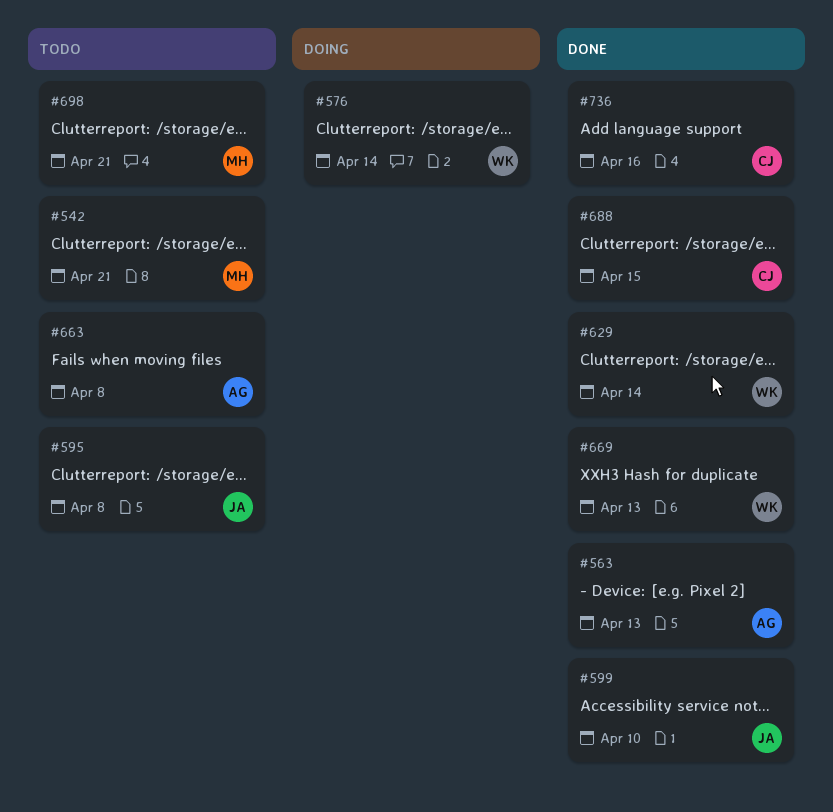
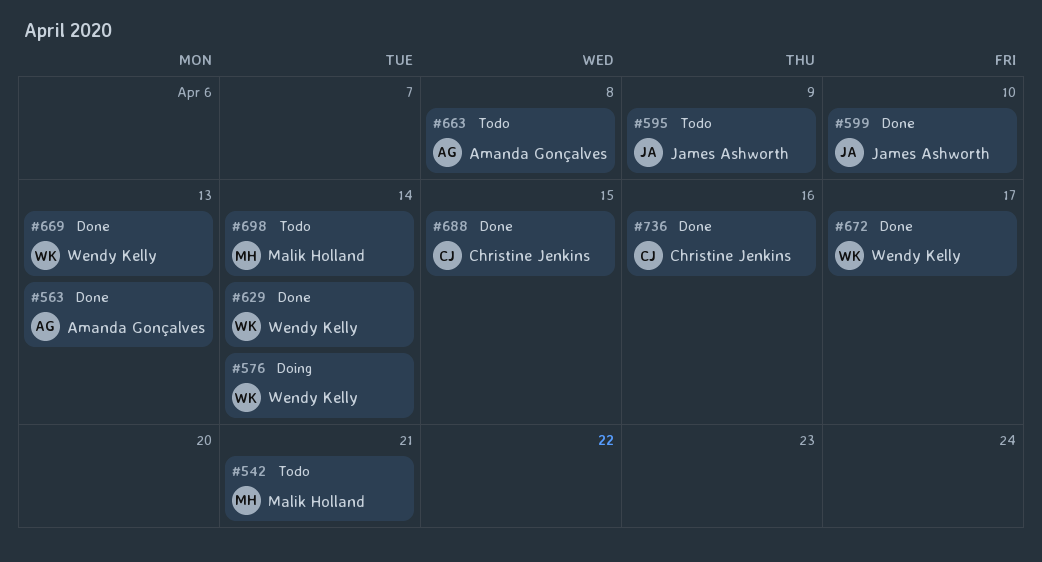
#595, due: Apr 8 -> Apr 9
#672: none -> present
#698, due: Apr 21 -> Apr 14

